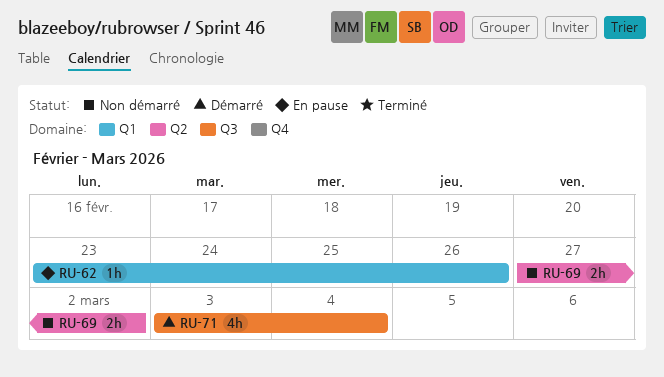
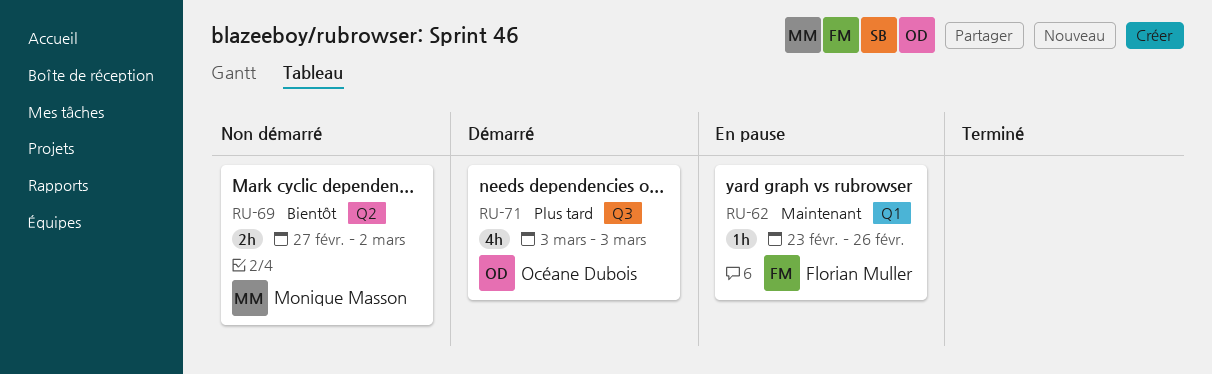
RU-71, due: Mar 4 -> Mar 3

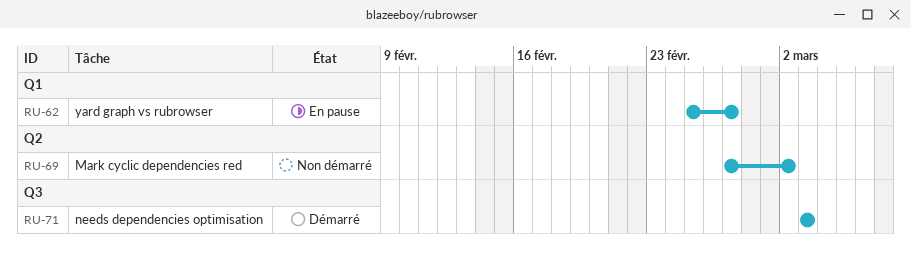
RU-62, start: Feb 23 -> Feb 25
RU-62, due: Feb 26 -> Feb 27

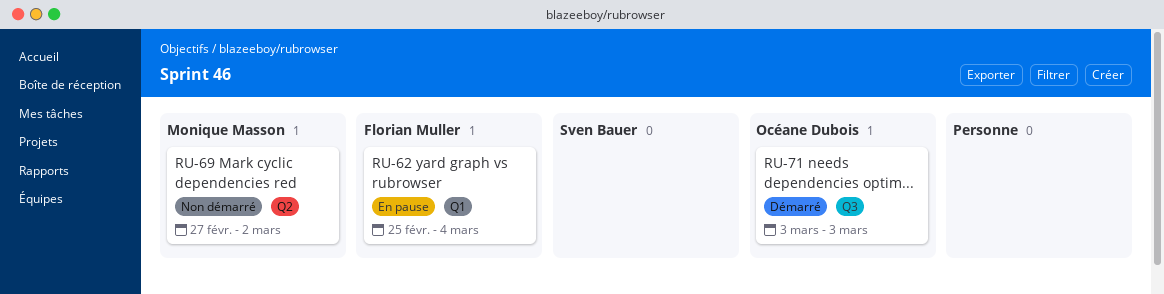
RU-62, due: Feb 27 -> Mar 4

